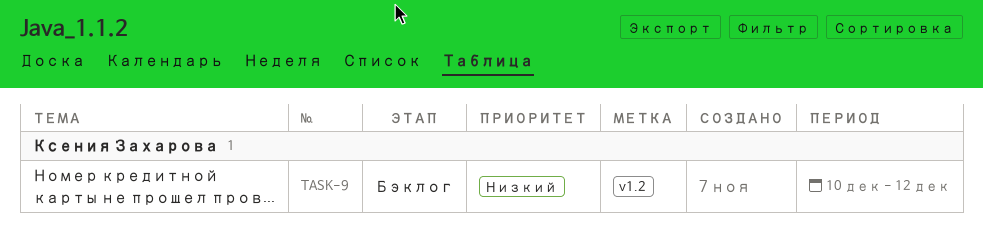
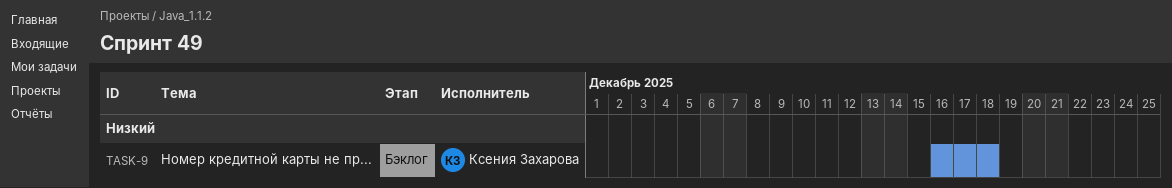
TASK-9, start: Dec 10 -> Dec 16
TASK-9, due: Dec 12 -> Dec 18

